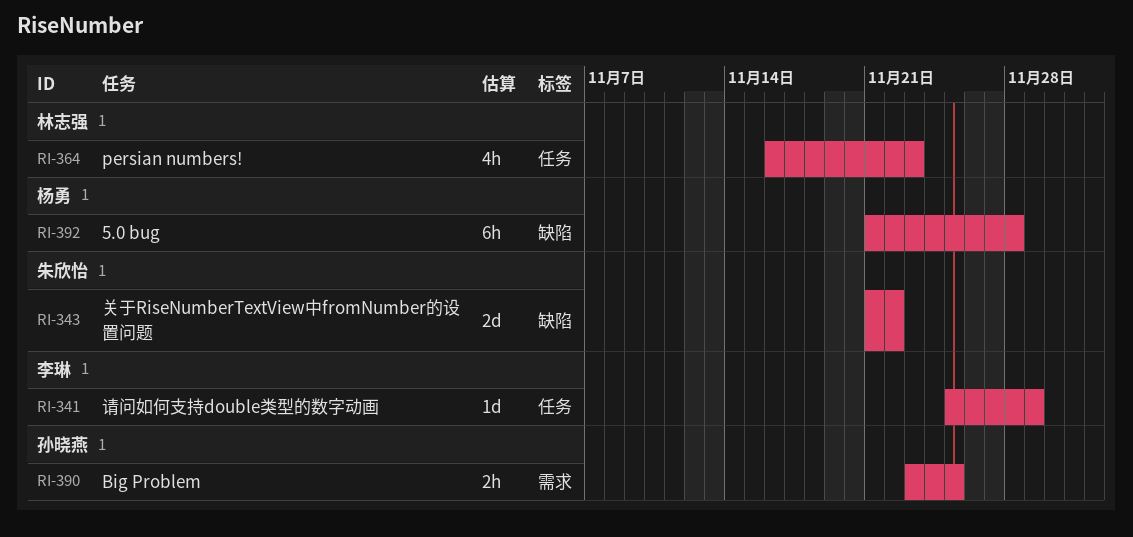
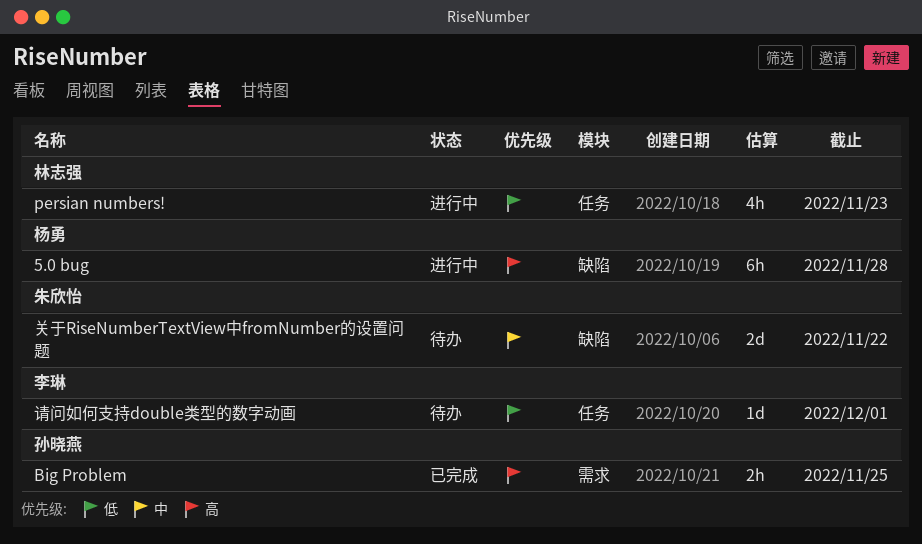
请问如何支持double类型的数字动画, due: Nov 29 -> Dec 1

